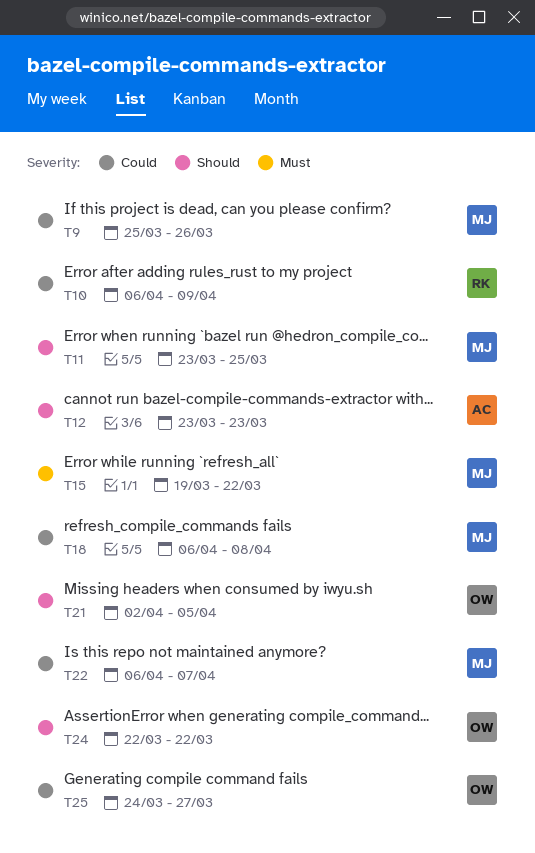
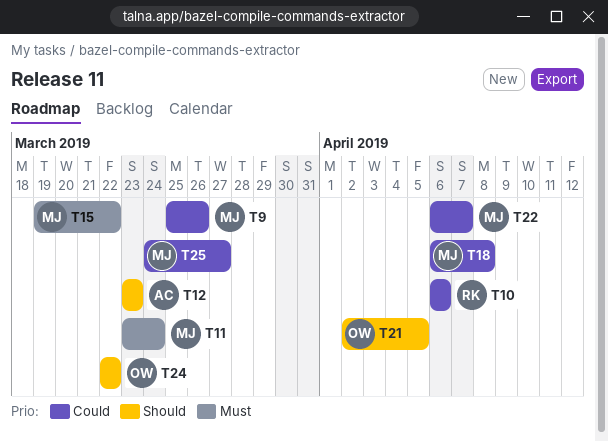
T10, due: Apr 9 -> Apr 6
T11, priority: Should -> Must
T11, due: Mar 25 -> Mar 24
T25, owner: OW -> MJ

